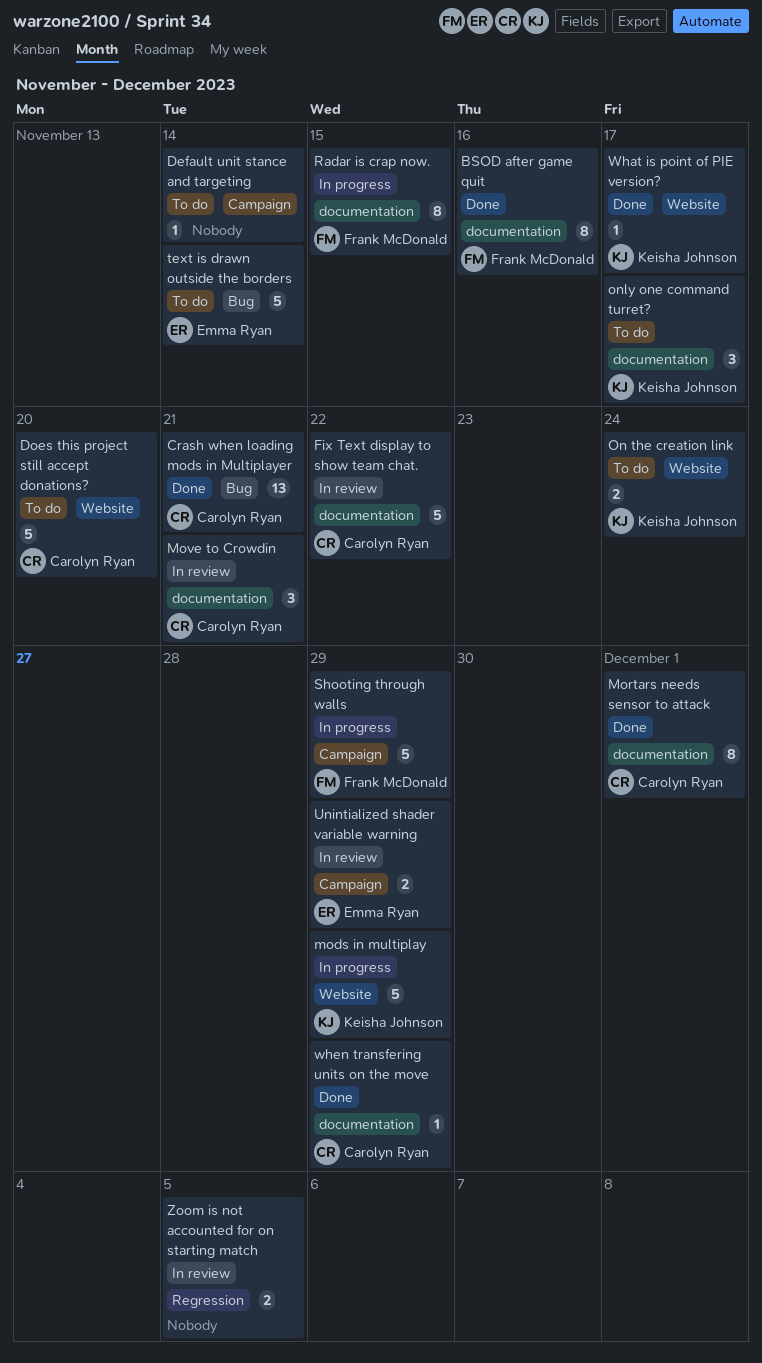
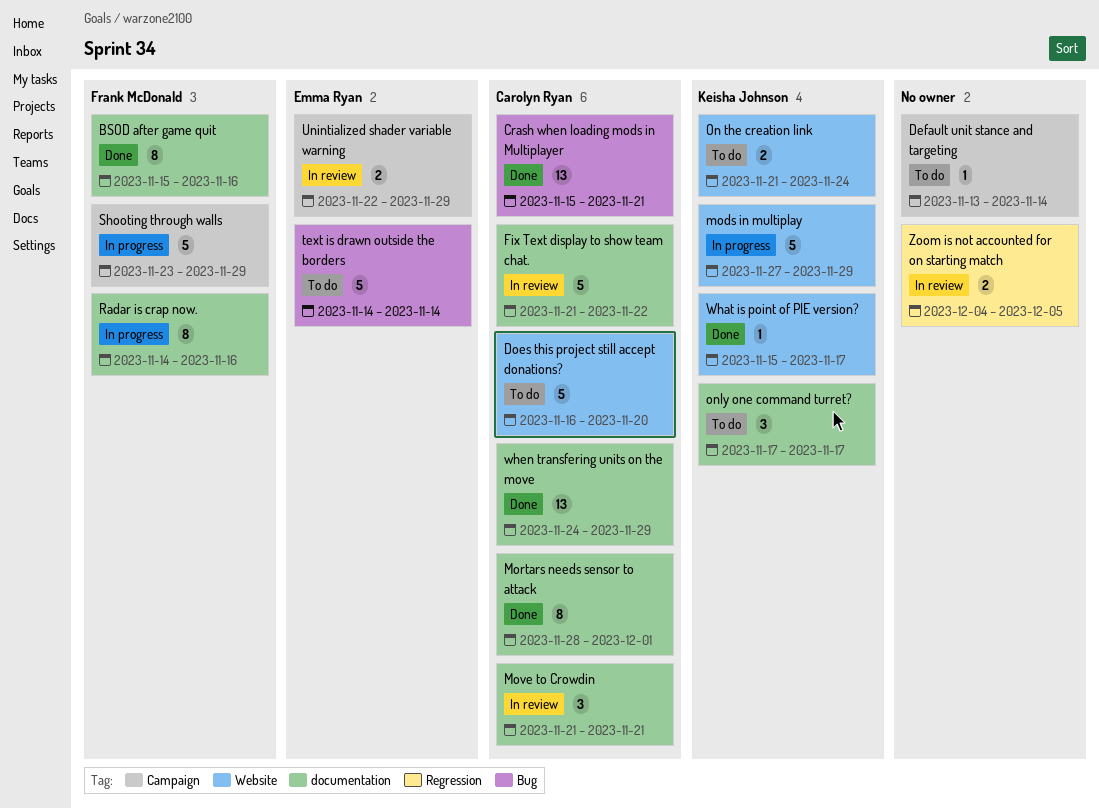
Radar is crap now., due: Nov 15 -> Nov 16
when transfering units on the move, estimate: 1 -> 13

